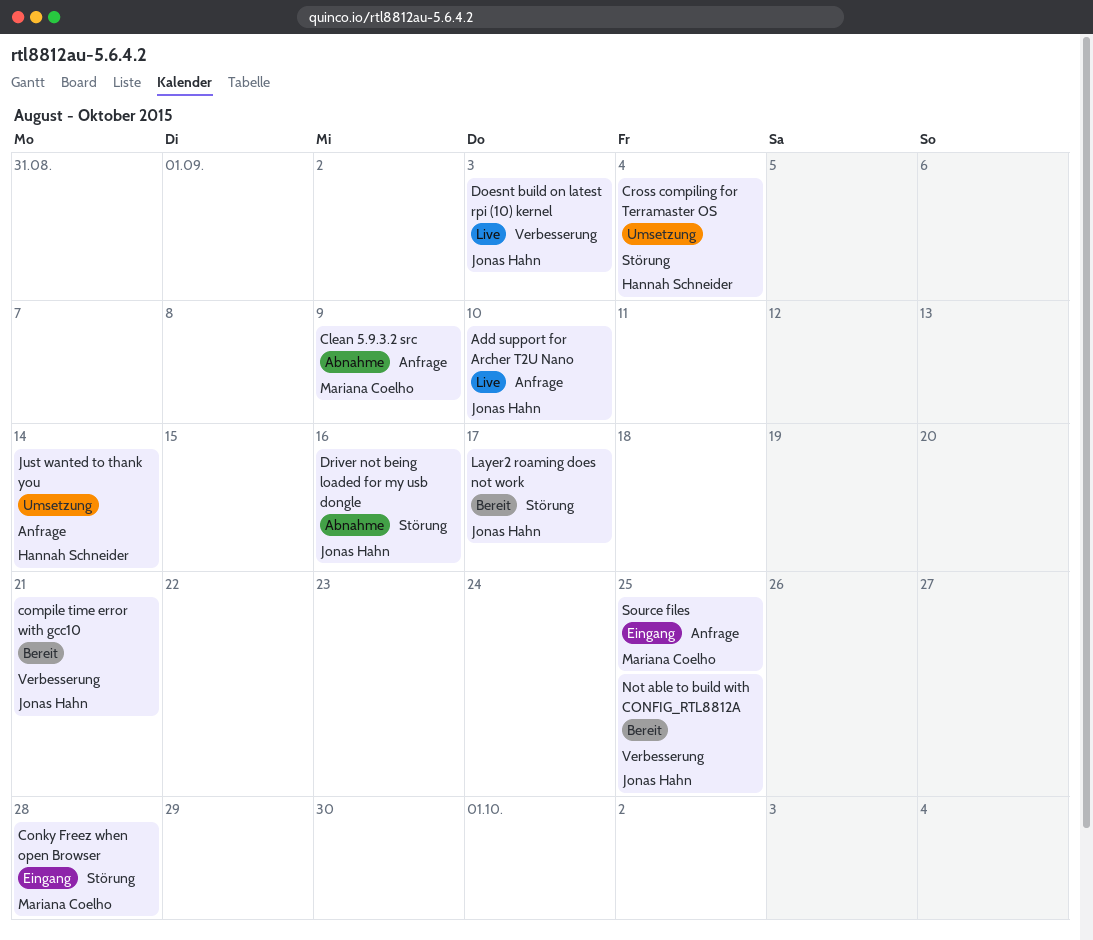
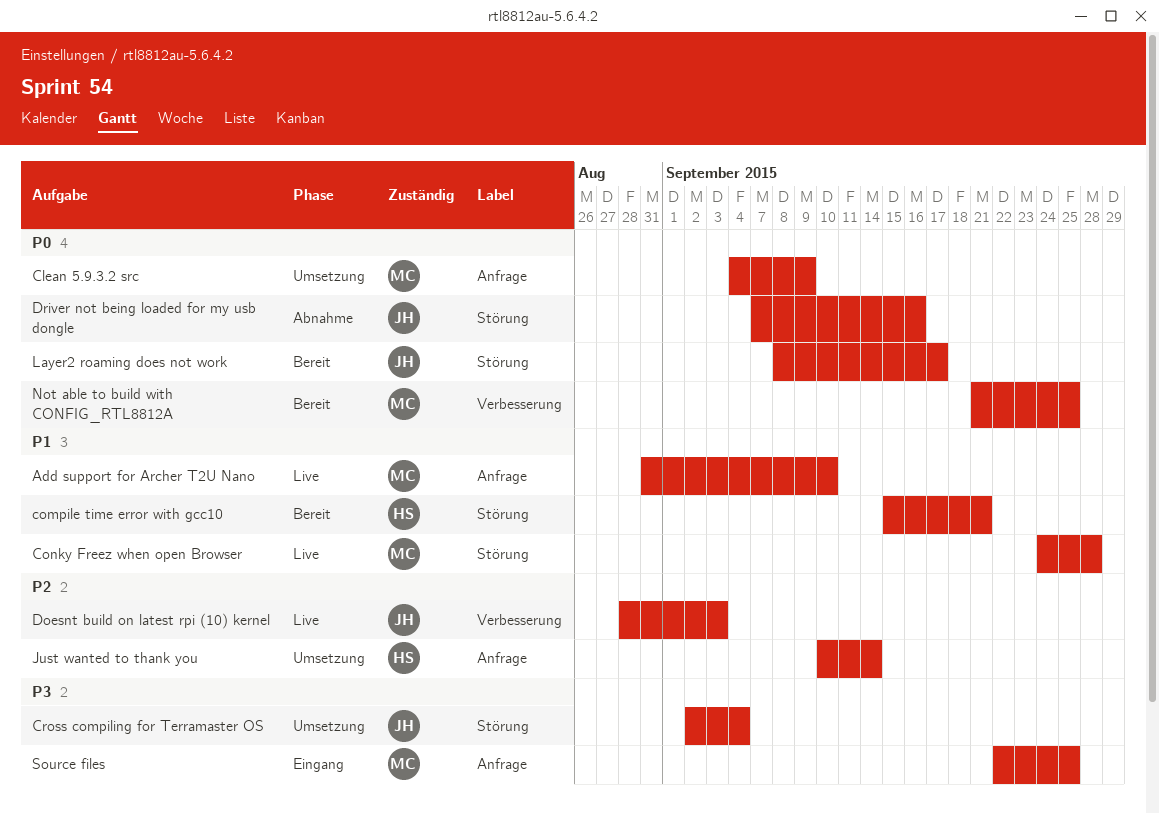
Add support for Archer T2U Nano, owner: Jonas Hahn -> Mariana Coelho
Clean 5.9.3.2 src, status: Abnahme -> Umsetzung
compile time error with gcc10, owner: Jonas Hahn -> Hannah Schneider
compile time error with gcc10, label: Verbesserung -> Störung
Conky Freez when open Browser, status: Eingang -> Live
Cross compiling for Terramaster OS, owner: Hannah Schneider -> Jonas Hahn
Not able to build with CONFIG_RTL8812A, owner: Jonas Hahn -> Mariana Coelho

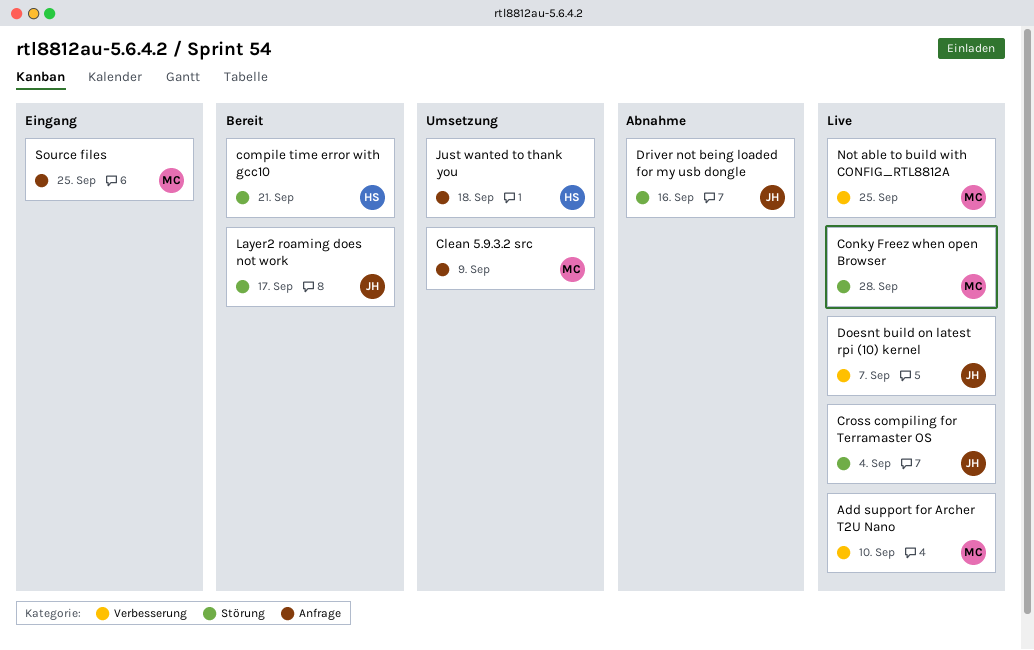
Add support for Archer T2U Nano, label: Anfrage -> Verbesserung
Cross compiling for Terramaster OS, status: Umsetzung -> Live
Doesnt build on latest rpi (10) kernel, due: Sep 3 -> Sep 7
Just wanted to thank you, due: Sep 14 -> Sep 18
Not able to build with CONFIG_RTL8812A, status: Bereit -> Live

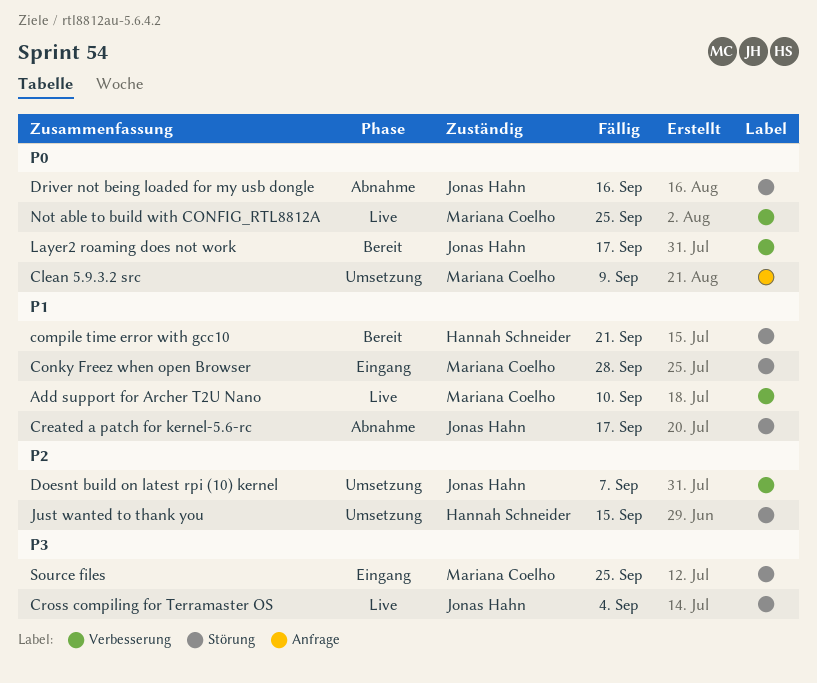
Conky Freez when open Browser, status: Live -> Eingang
Created a patch for kernel-5.6-rc: none -> present
Doesnt build on latest rpi (10) kernel, status: Live -> Umsetzung
Just wanted to thank you, label: Anfrage -> Störung
Just wanted to thank you, due: Sep 18 -> Sep 15
Layer2 roaming does not work, label: Störung -> Verbesserung
Source files, label: Anfrage -> Störung

